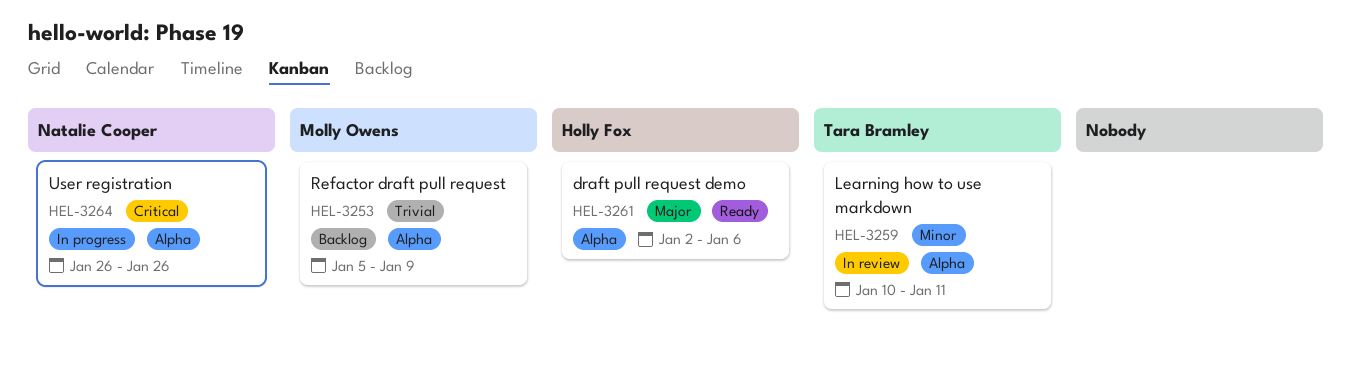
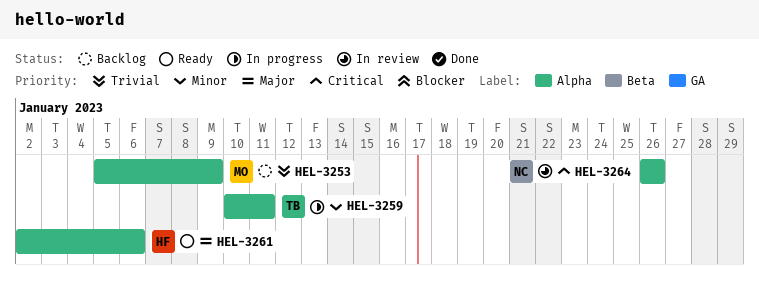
HEL-3259, status: In review -> In progress
HEL-3264, status: In progress -> In review

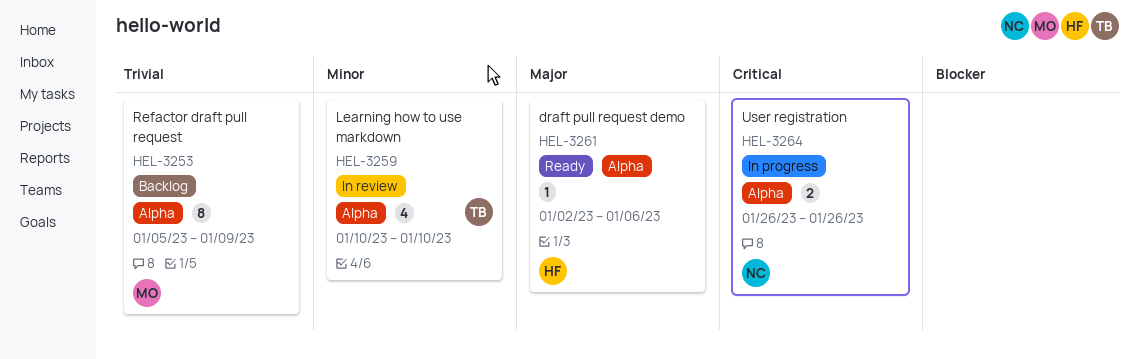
HEL-3259, status: In progress -> In review
HEL-3259, due: Jan 11 -> Jan 10
HEL-3264, status: In review -> In progress

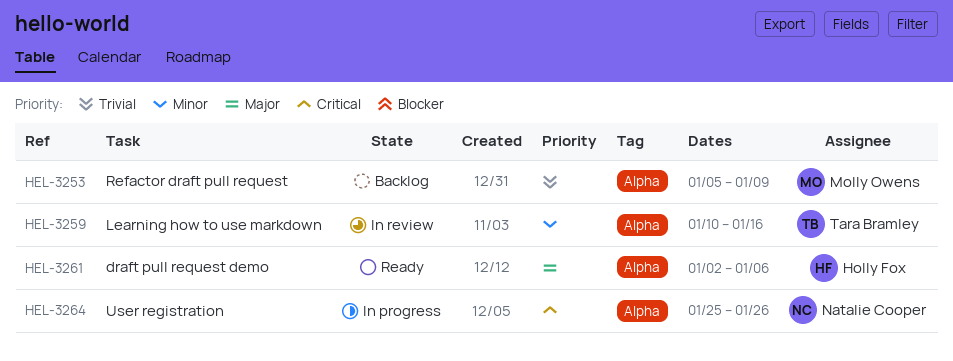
HEL-3259, due: Jan 10 -> Jan 16
HEL-3264, start: Jan 26 -> Jan 25

